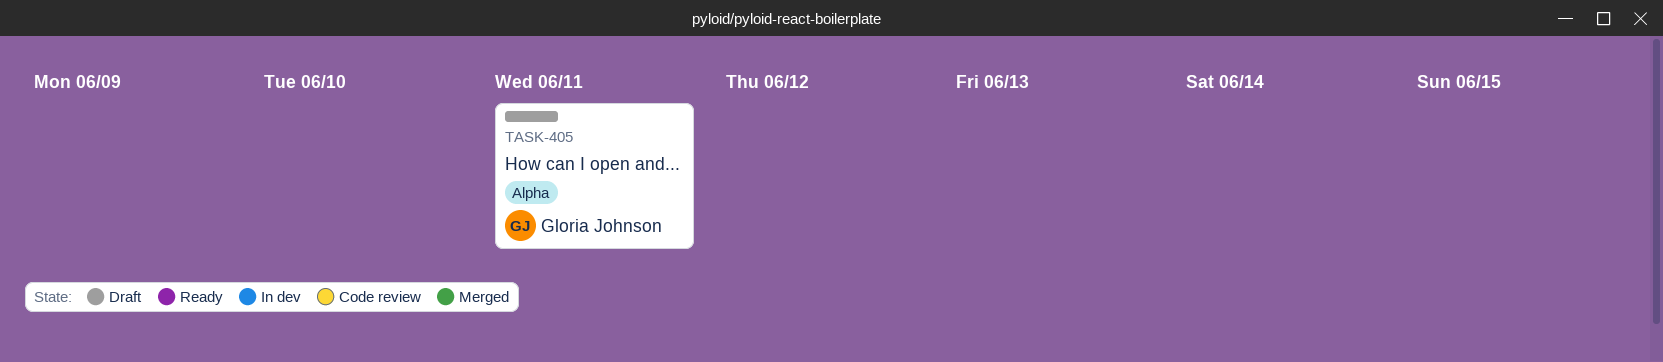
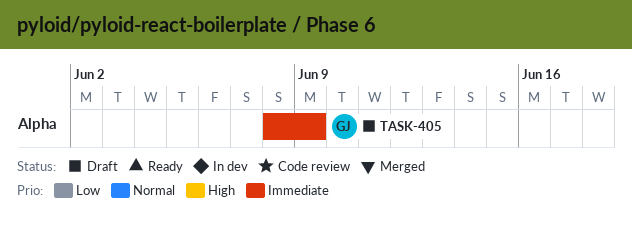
TASK-405, due: Jun 11 -> Jun 9

